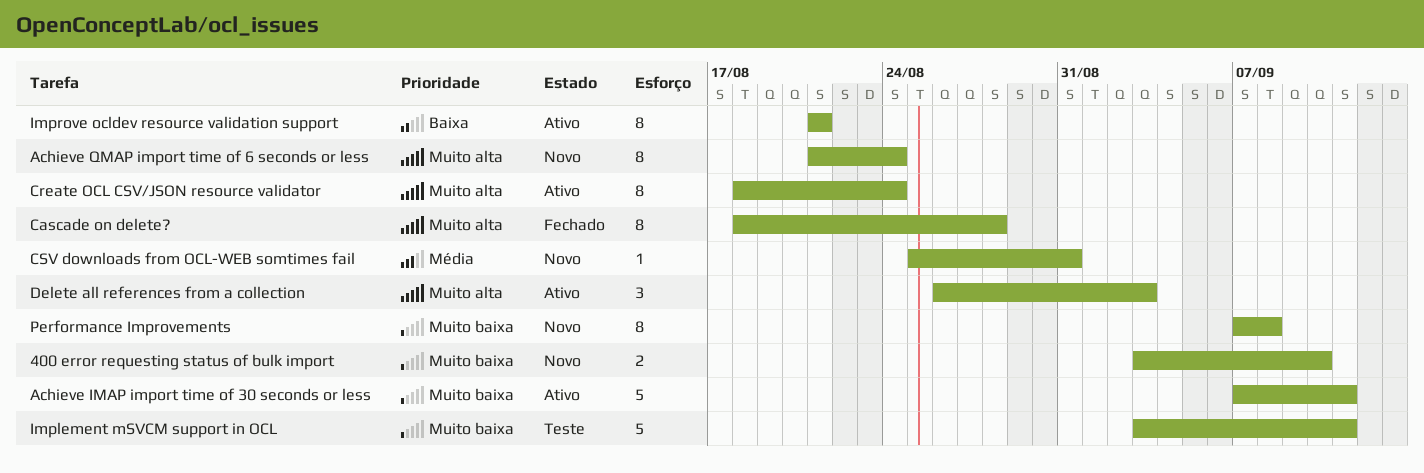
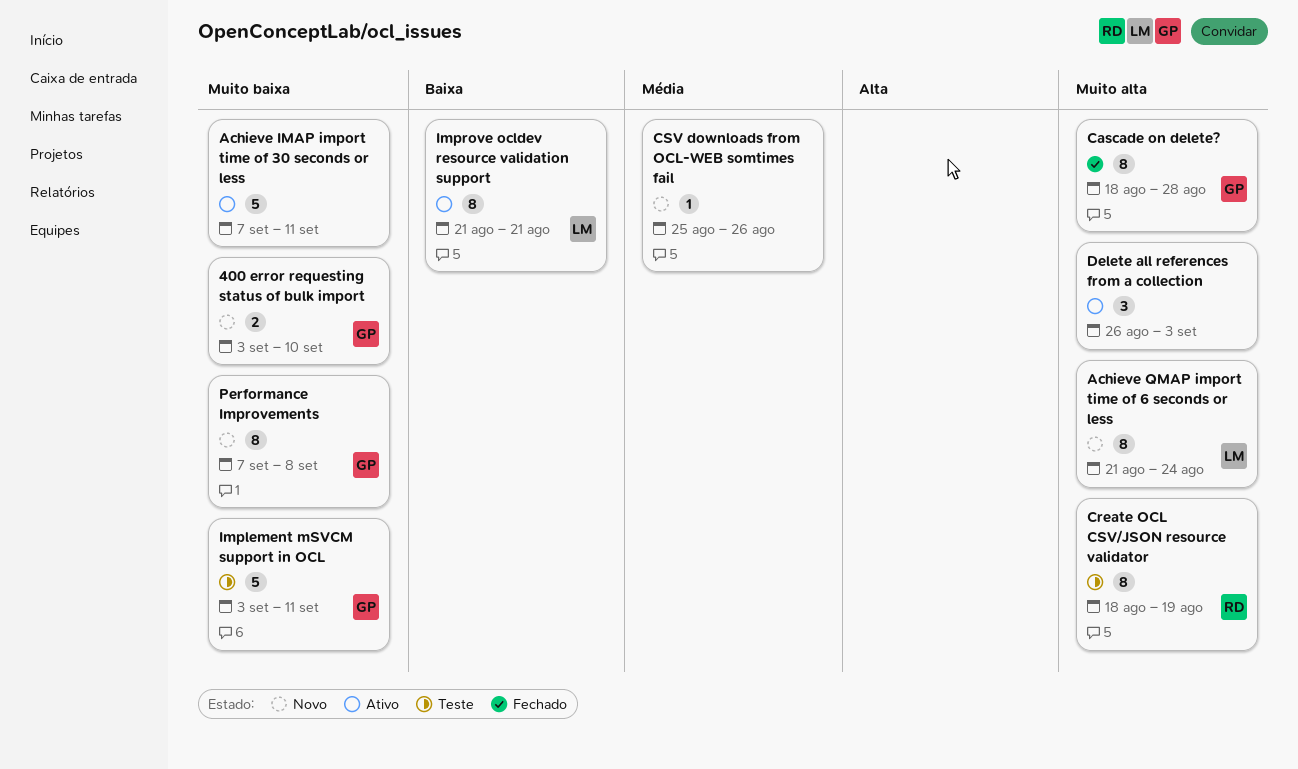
Create OCL CSV/JSON resource validator, status: Ativo -> Teste
Create OCL CSV/JSON resource validator, due: Aug 24 -> Aug 19
CSV downloads from OCL-WEB somtimes fail, due: Aug 31 -> Aug 26

